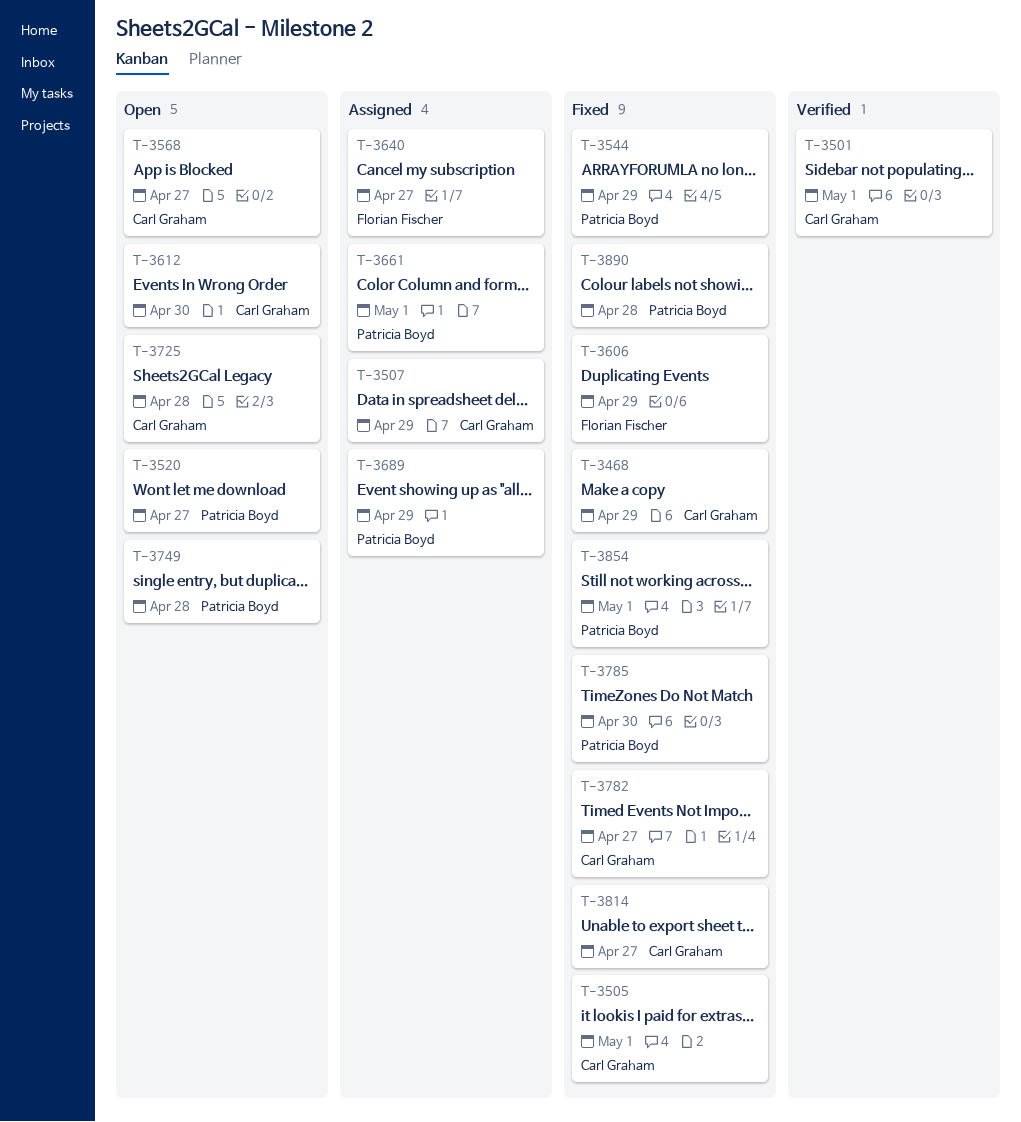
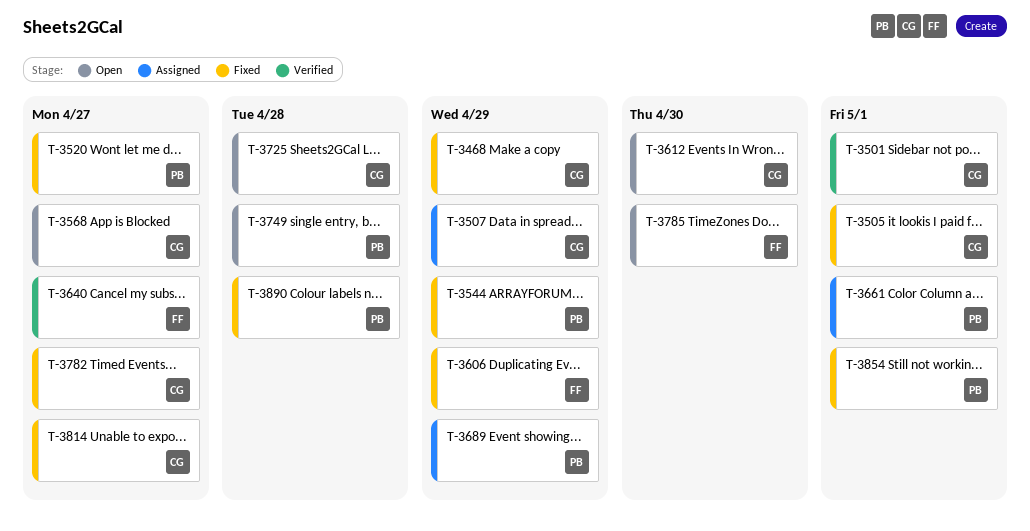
T-3520, status: Open -> Fixed
T-3640, status: Assigned -> Verified
T-3785, status: Fixed -> Open
T-3785, owner: Patricia Boyd -> Florian Fischer

